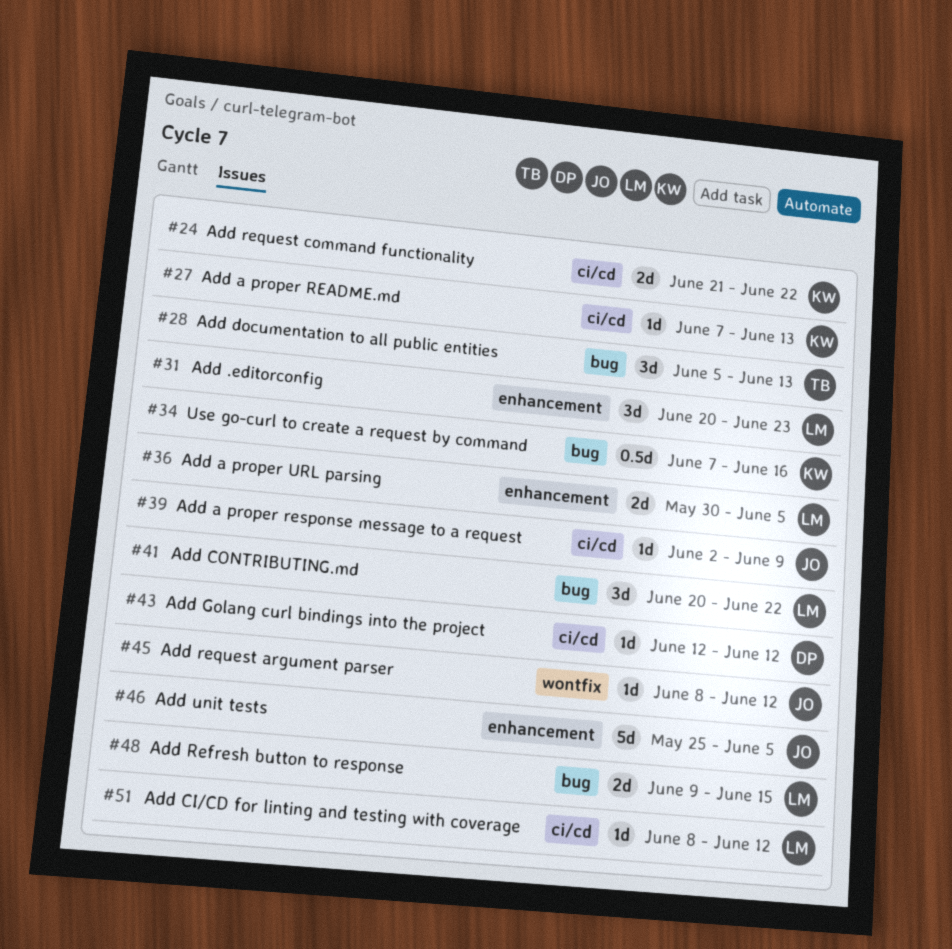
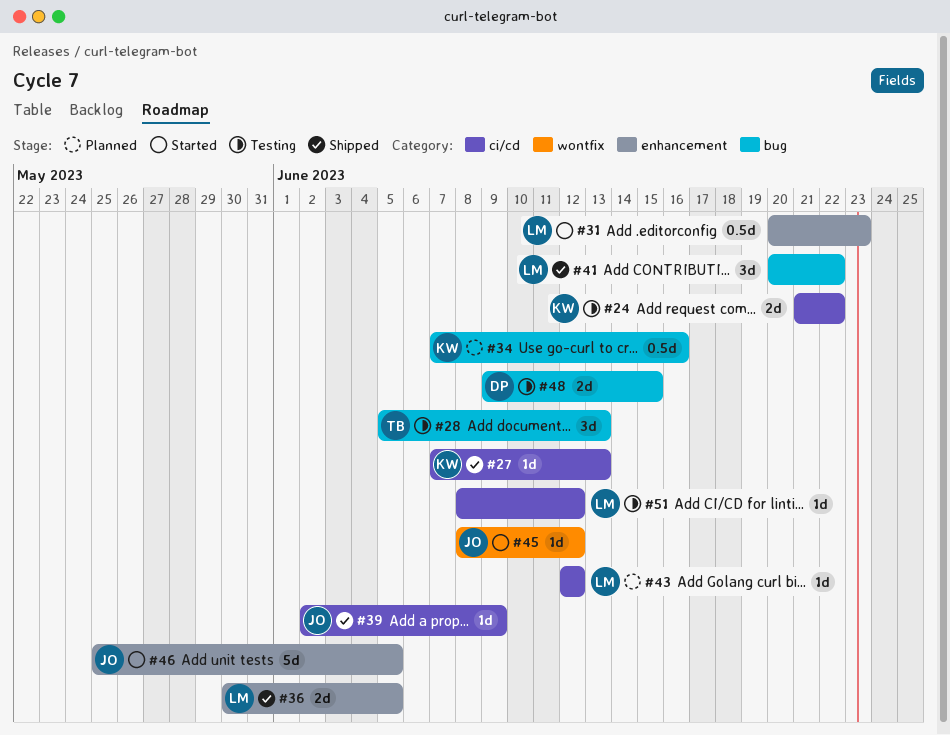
#31, estimate: 3d -> 0.5d
#43, owner: DP -> LM
#48, owner: LM -> DP

